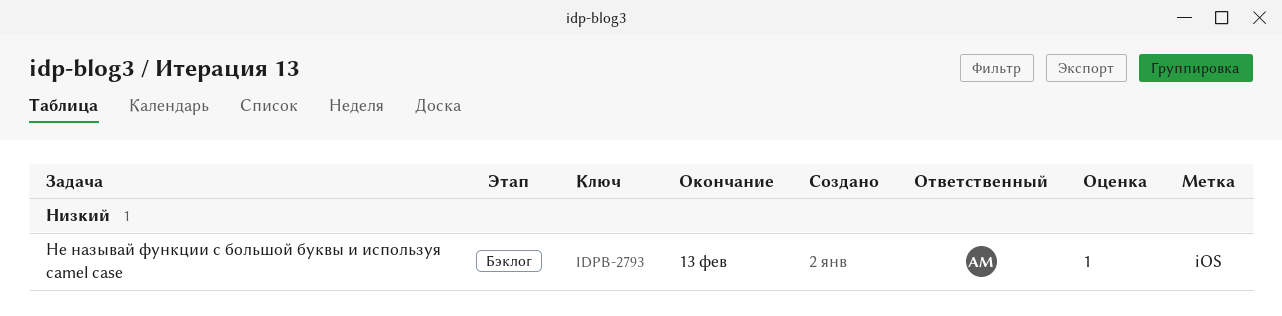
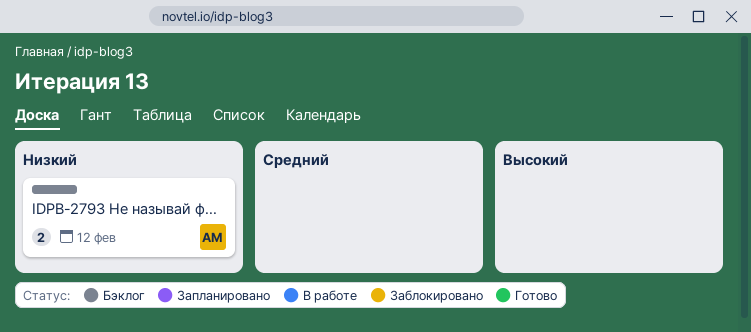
IDPB-2793, estimate: 1 -> 2
IDPB-2793, due: Feb 13 -> Feb 12

